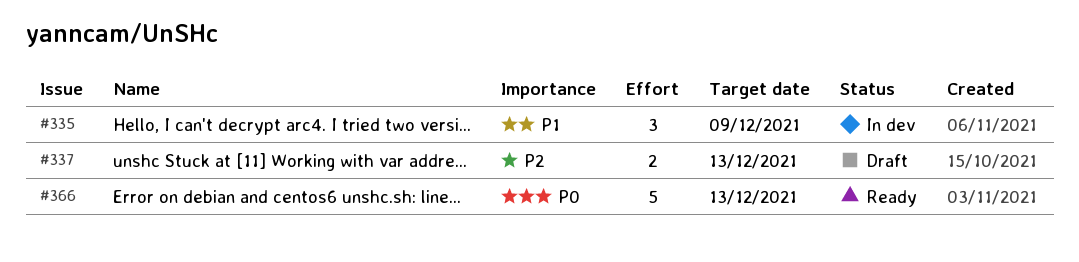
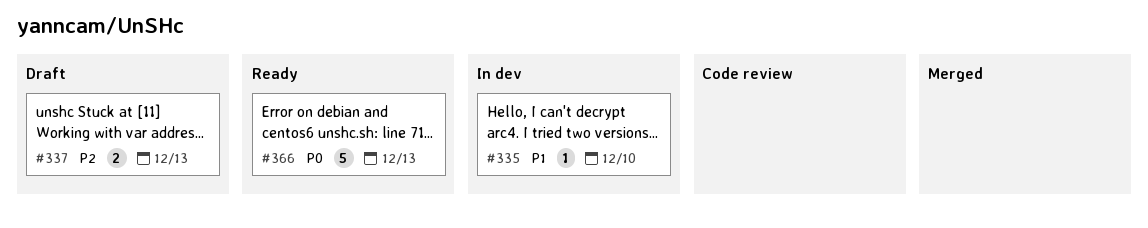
#335, estimate: 3 -> 1
#335, due: Dec 9 -> Dec 10

